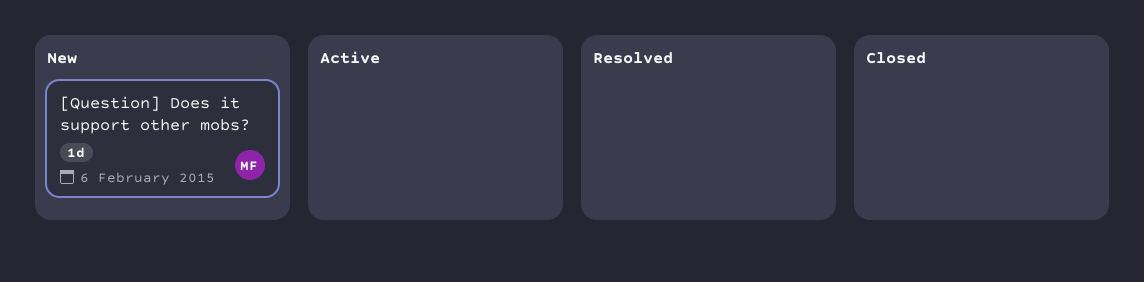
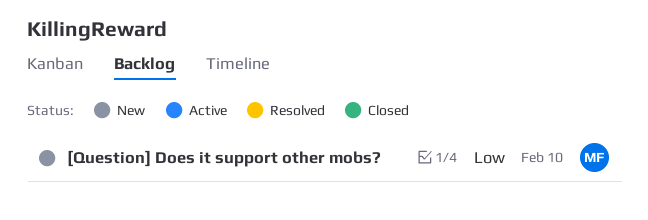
[Question] Does it support other mobs?, due: Feb 6 -> Feb 10

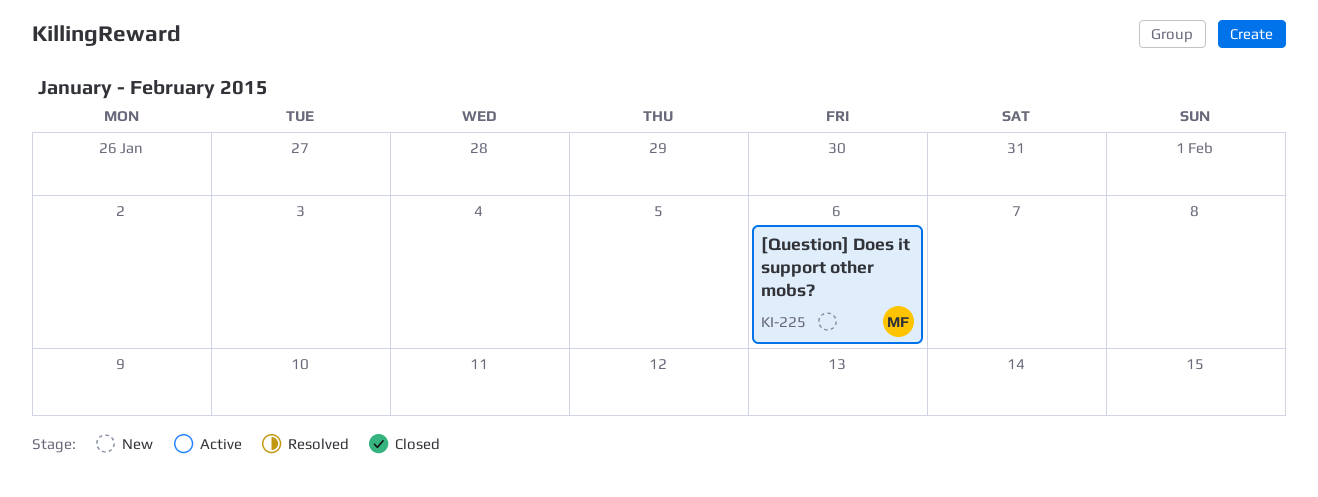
[Question] Does it support other mobs?, due: Feb 10 -> Feb 6

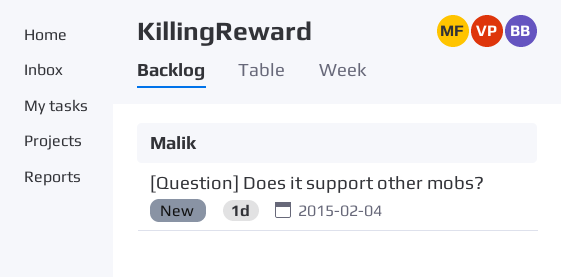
[Question] Does it support other mobs?, due: Feb 6 -> Feb 4

